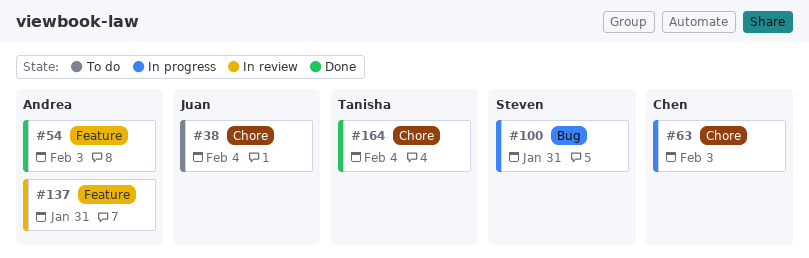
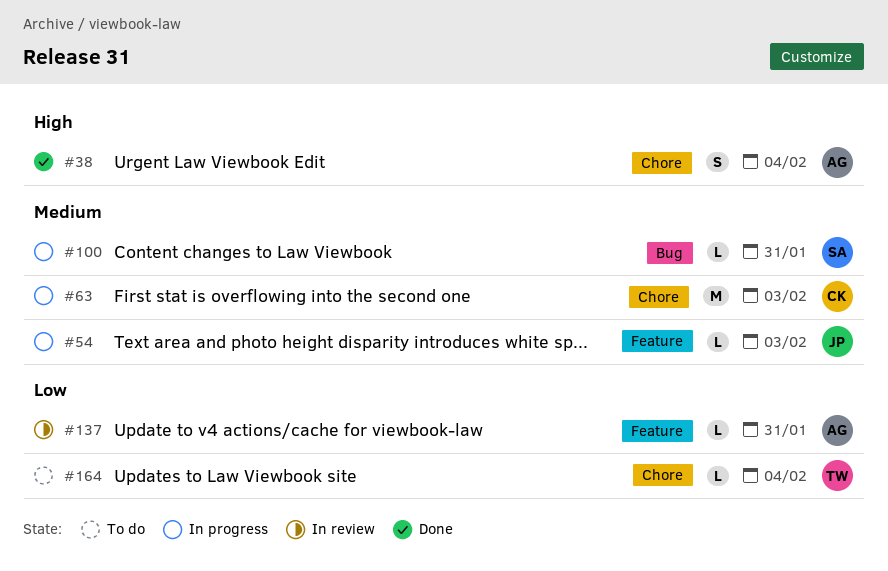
#38, status: To do -> Done
#38, owner: Juan -> Andrea
#54, status: Done -> In progress
#54, owner: Andrea -> Juan
#164, status: Done -> To do

